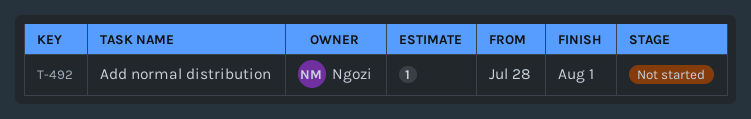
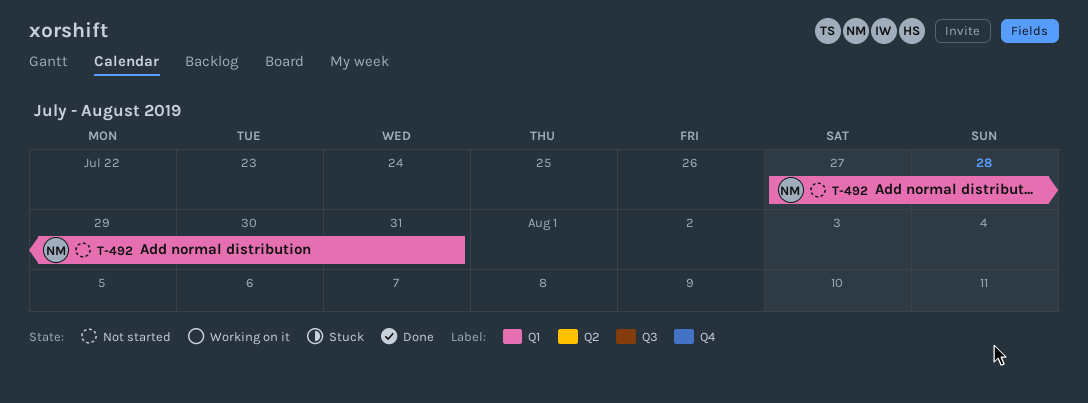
T-492, start: Jul 28 -> Jul 27
T-492, due: Aug 1 -> Jul 31

